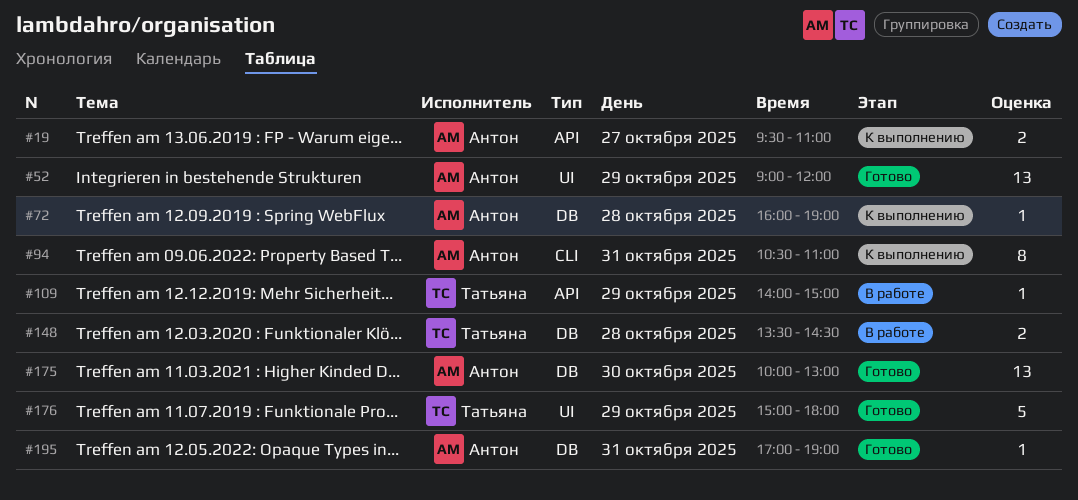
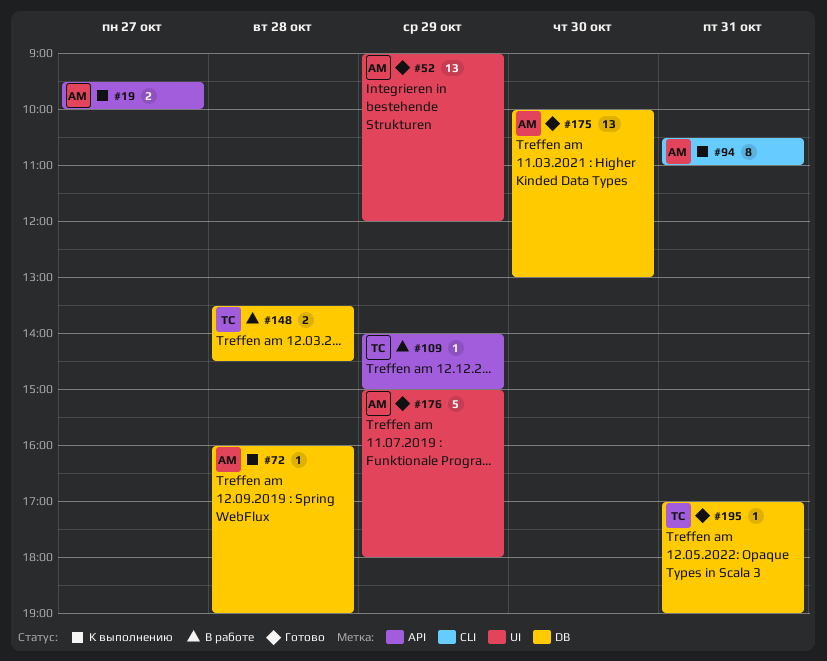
#19, ends: 11:00 -> 10:00
#176, owner: Татьяна -> Антон
#195, owner: Антон -> Татьяна

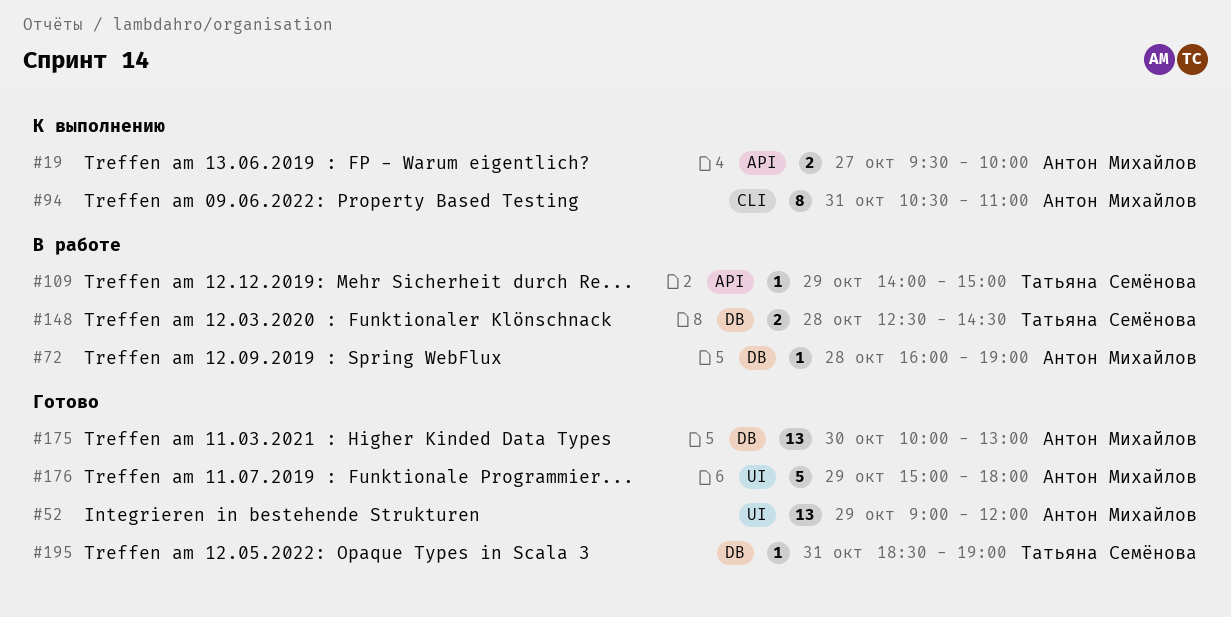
#72, status: К выполнению -> В работе
#148, begins: 13:30 -> 12:30
#195, begins: 17:00 -> 18:30

